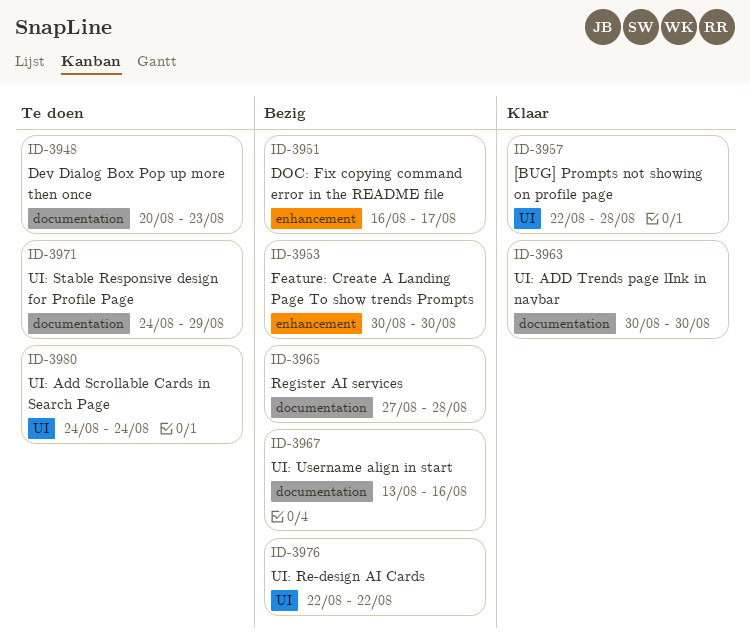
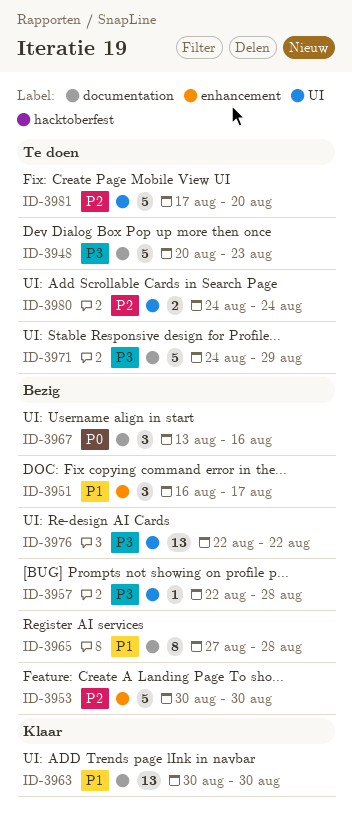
ID-3957, status: Klaar -> Bezig
ID-3981: none -> present

